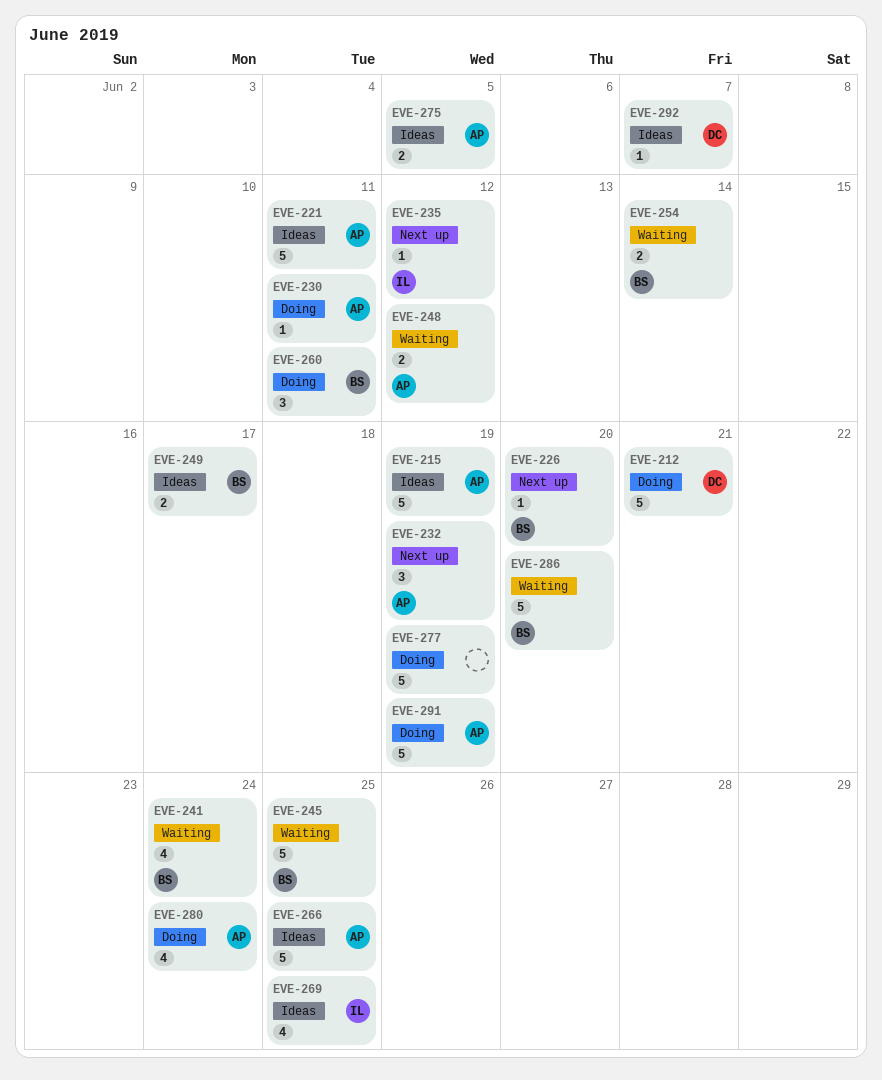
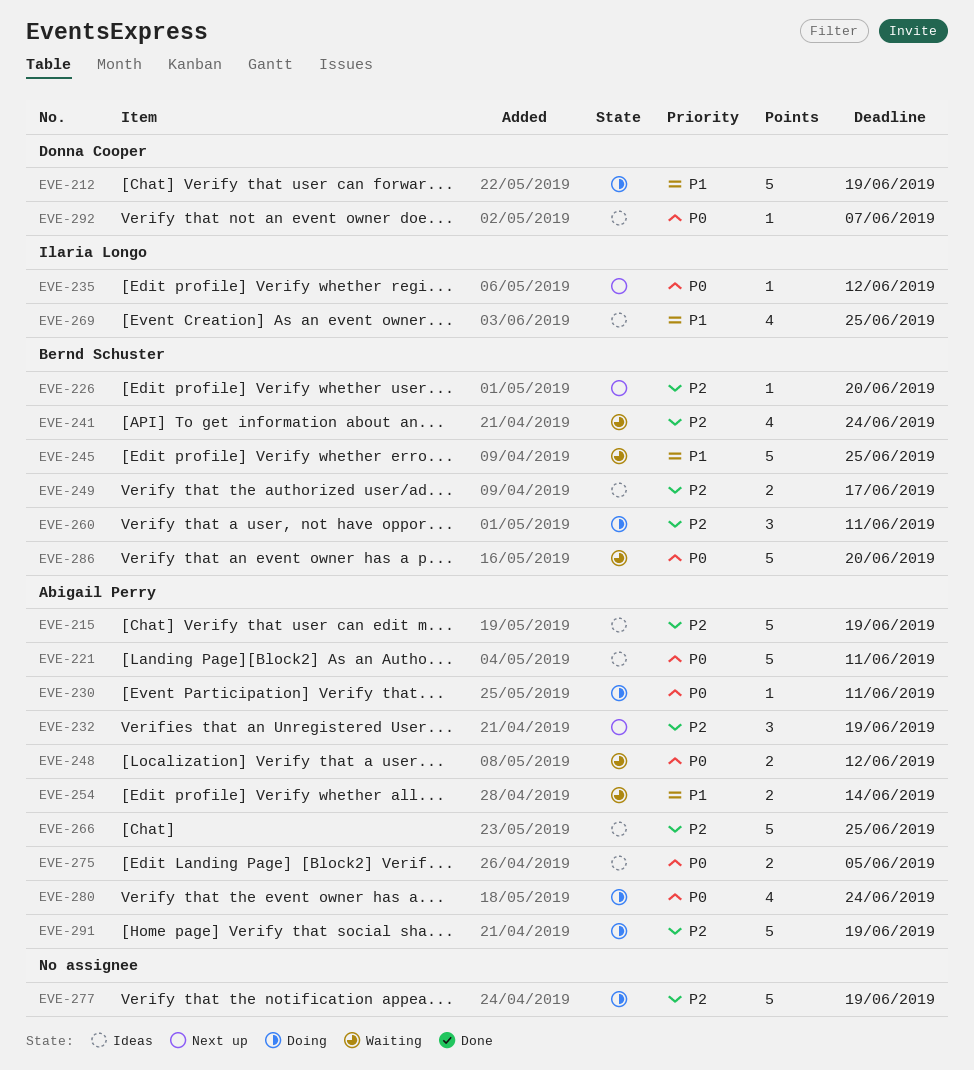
EVE-212, due: Jun 21 -> Jun 19
EVE-254, owner: Bernd Schuster -> Abigail Perry

